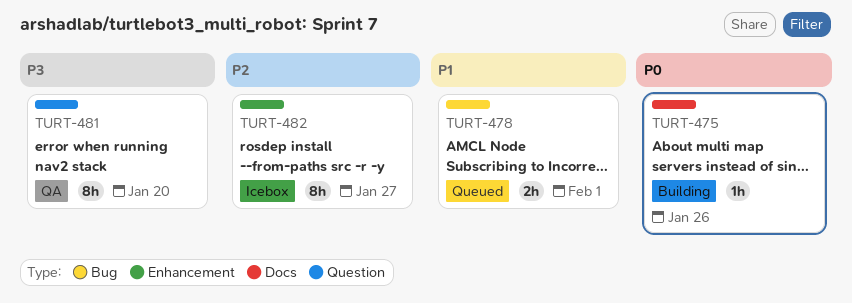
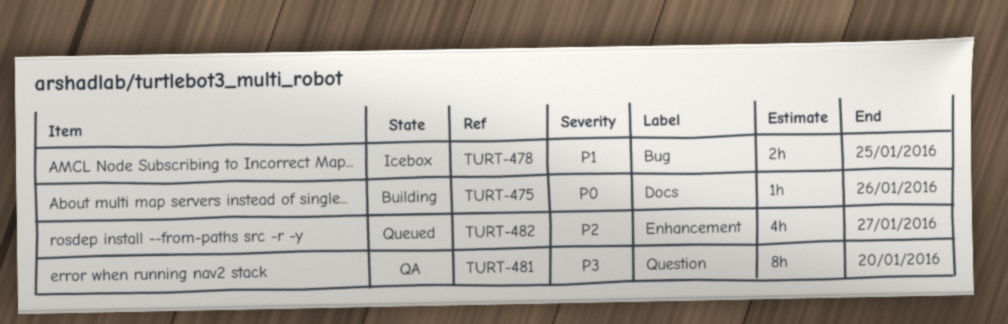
TURT-478, status: Queued -> Icebox
TURT-478, due: Feb 1 -> Jan 25
TURT-482, status: Icebox -> Queued
TURT-482, estimate: 8h -> 4h

